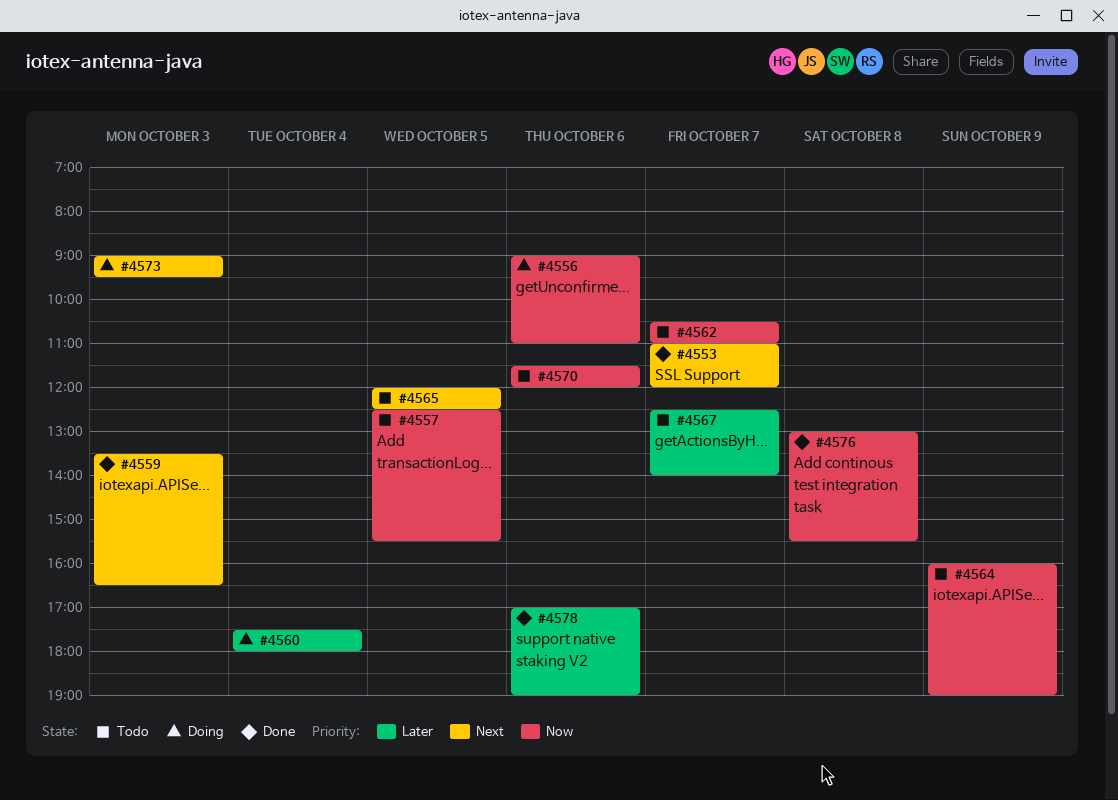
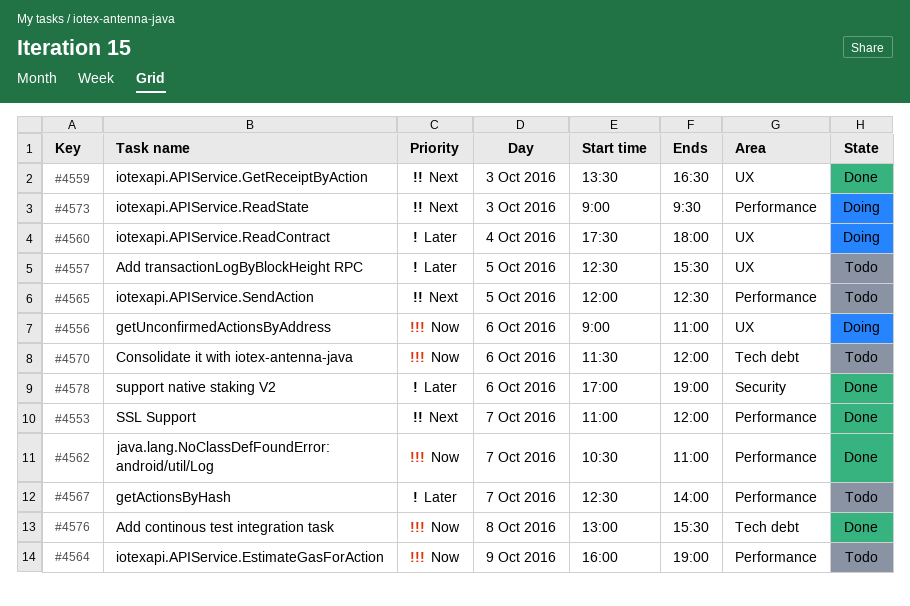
#4557, priority: Now -> Later
#4562, status: Todo -> Done

